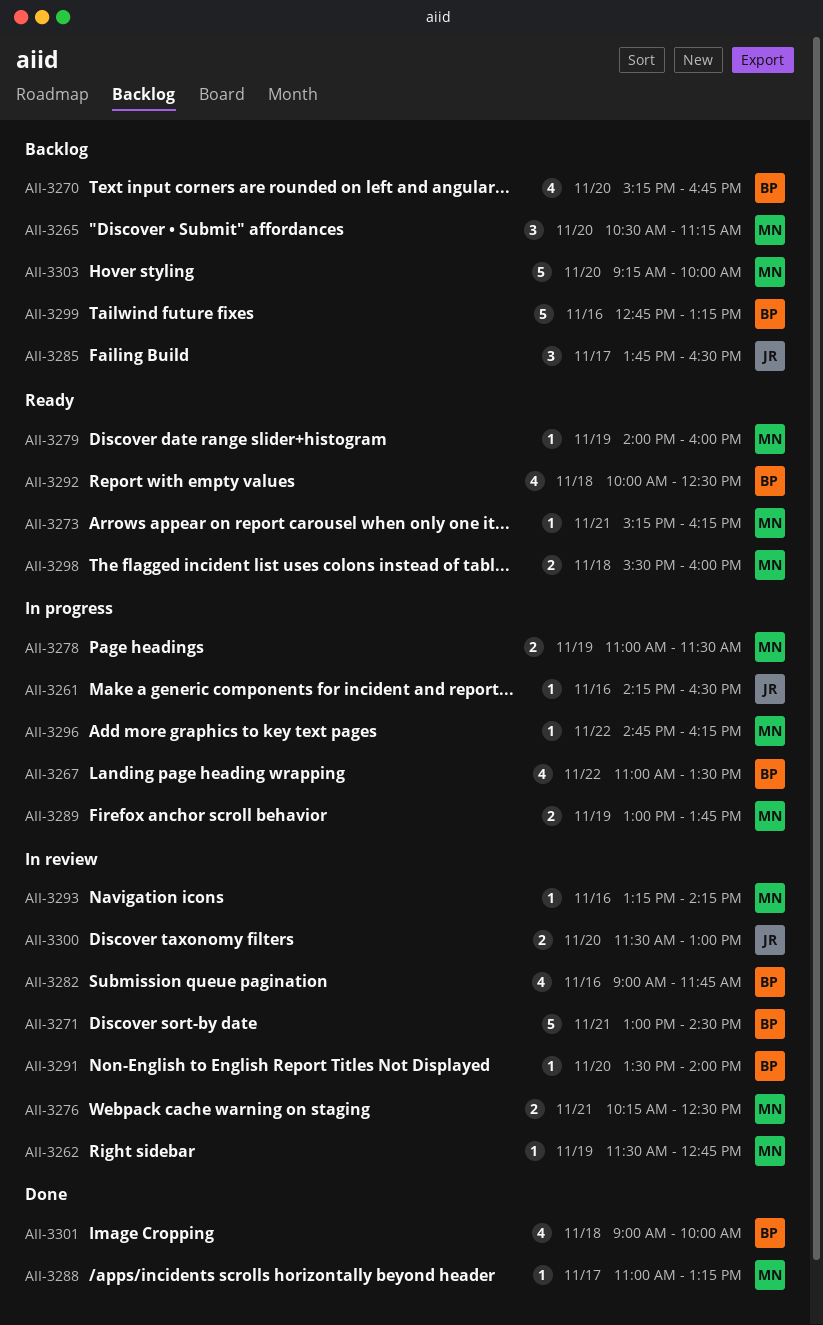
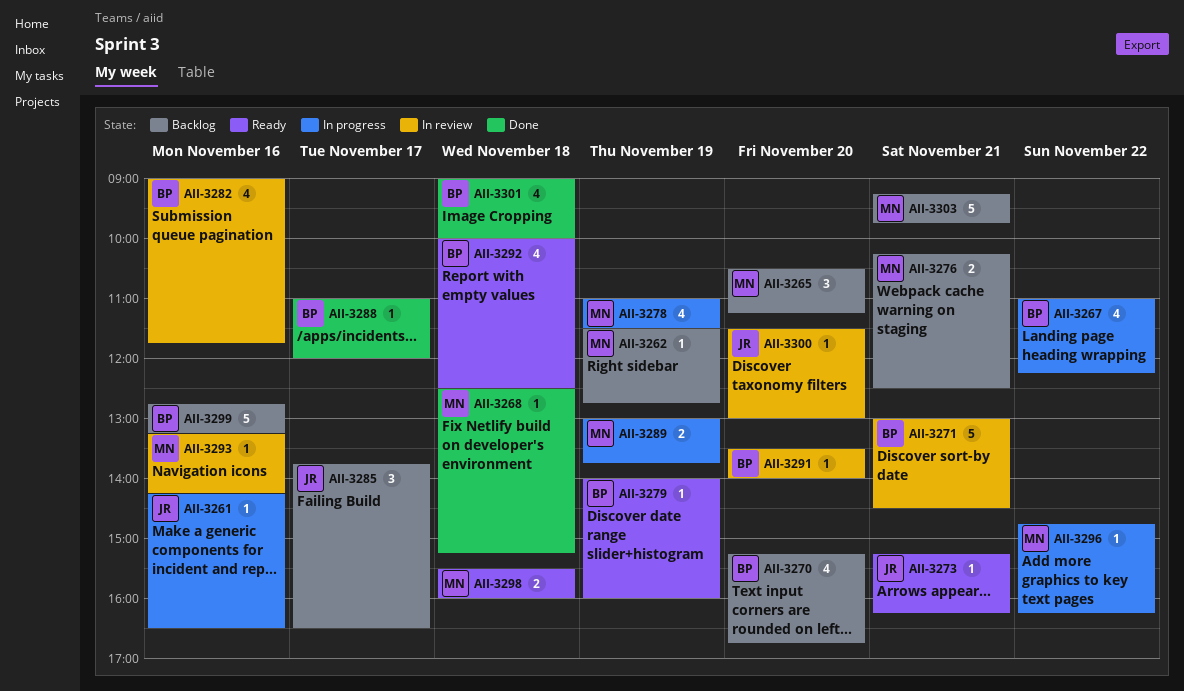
AII-3262, status: In review -> Backlog
AII-3267, ends: 13:30 -> 12:15
AII-3268: none -> present
AII-3273, owner: MN -> JR
AII-3276, status: In review -> Backlog
AII-3278, estimate: 2 -> 4
AII-3279, owner: MN -> BP
AII-3288, owner: MN -> BP
AII-3288, ends: 13:15 -> 12:00
AII-3300, estimate: 2 -> 1
AII-3303, day: Nov 20 -> Nov 21
AII-3303, ends: 10:00 -> 09:45

